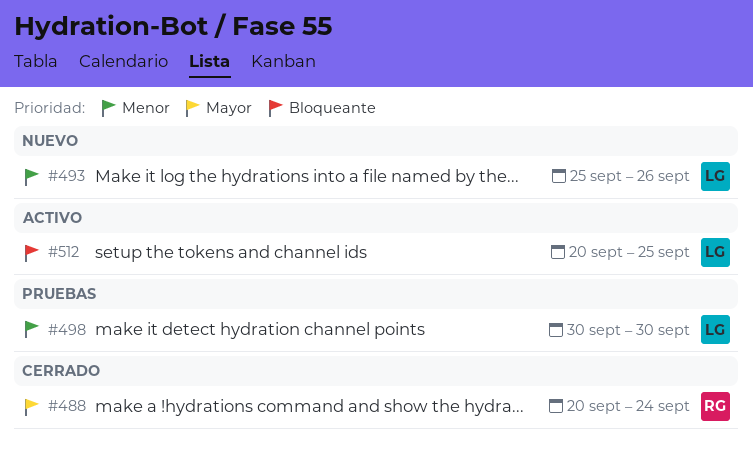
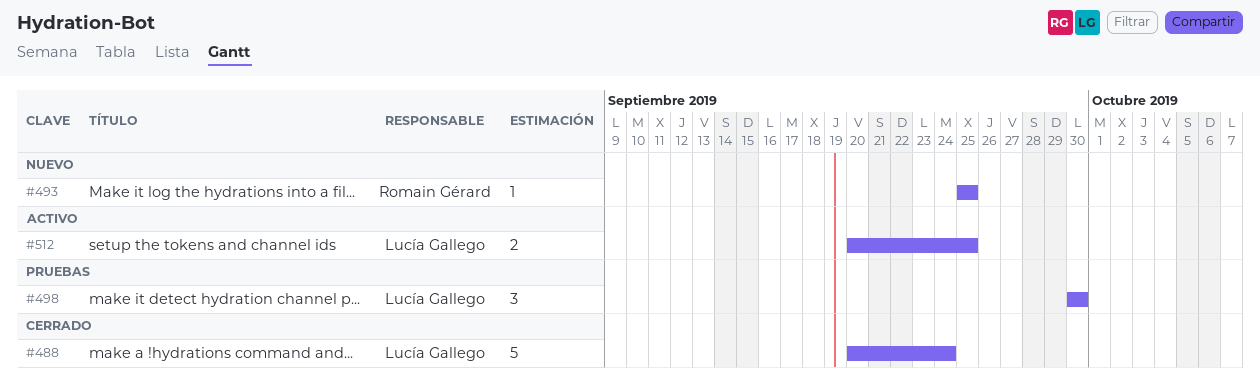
#488, owner: Romain Gérard -> Lucía Gallego
#493, owner: Lucía Gallego -> Romain Gérard
#493, due: Sep 26 -> Sep 25

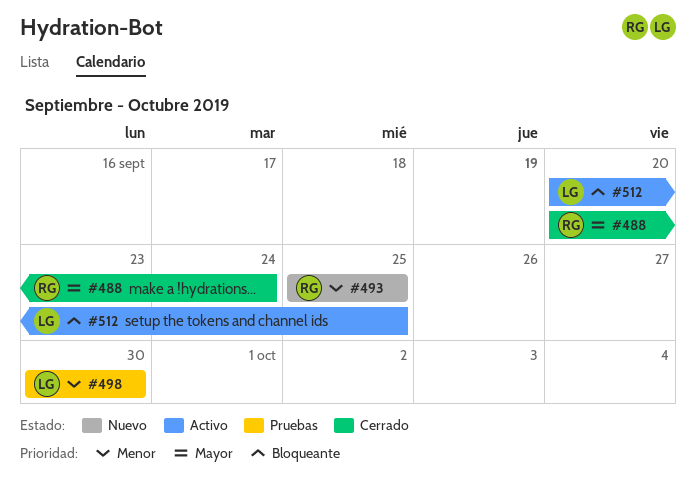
#488, owner: Lucía Gallego -> Romain Gérard

